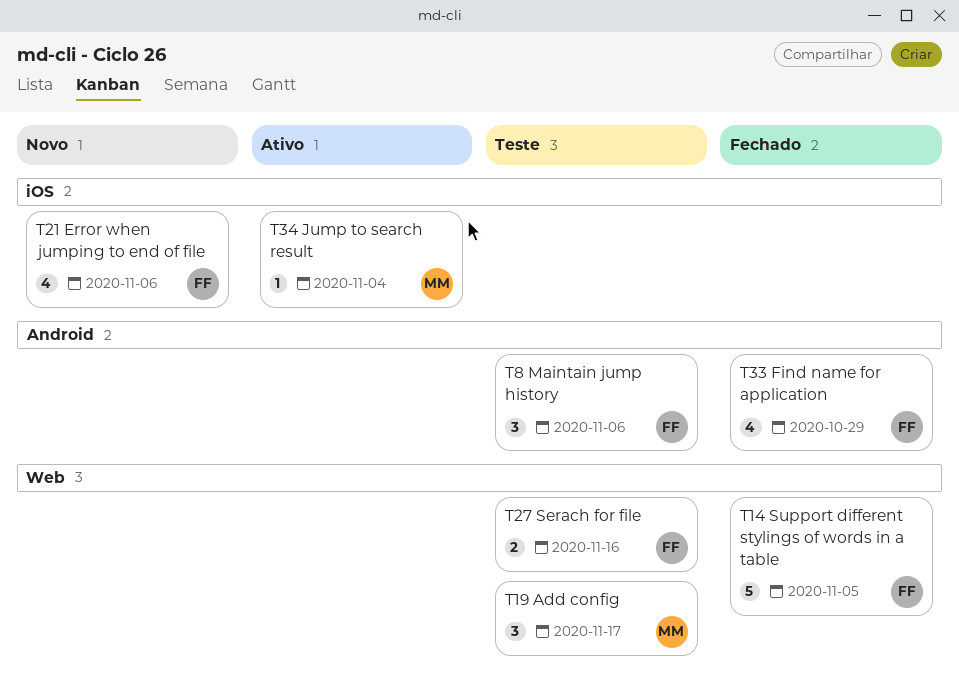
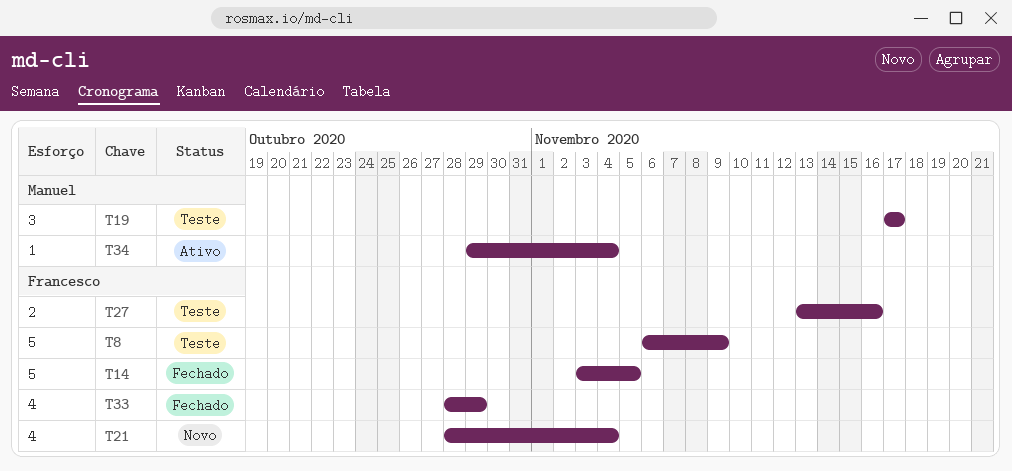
T8, estimate: 3 -> 5
T8, due: Nov 6 -> Nov 9
T21, due: Nov 6 -> Nov 4

